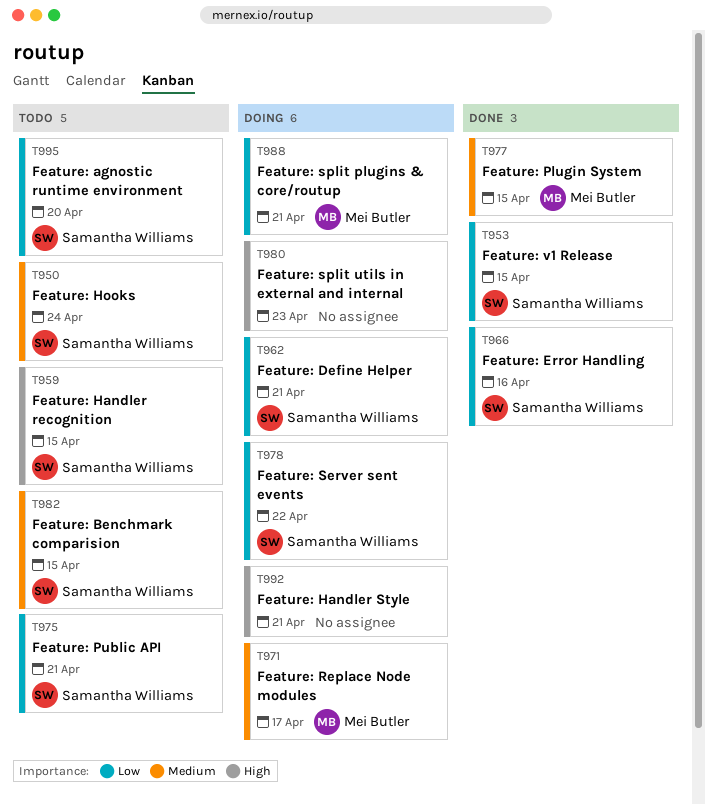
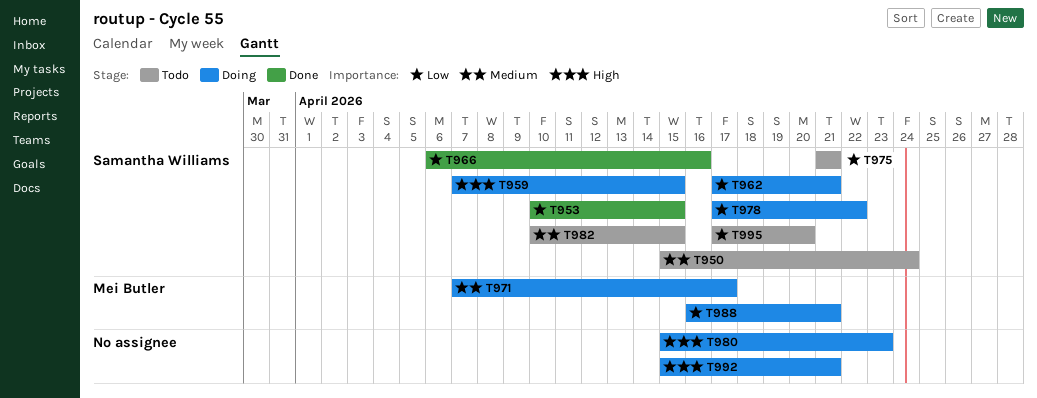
T959, status: Todo -> Doing
T977: present -> none

